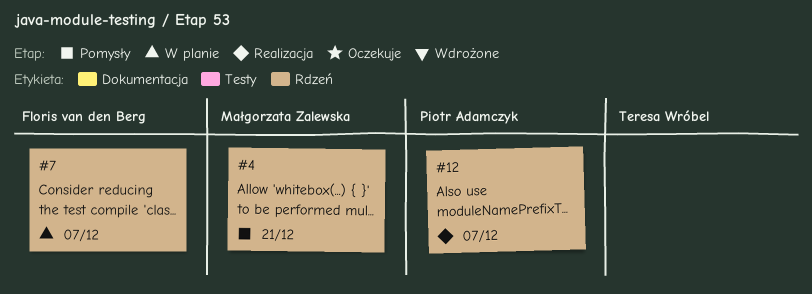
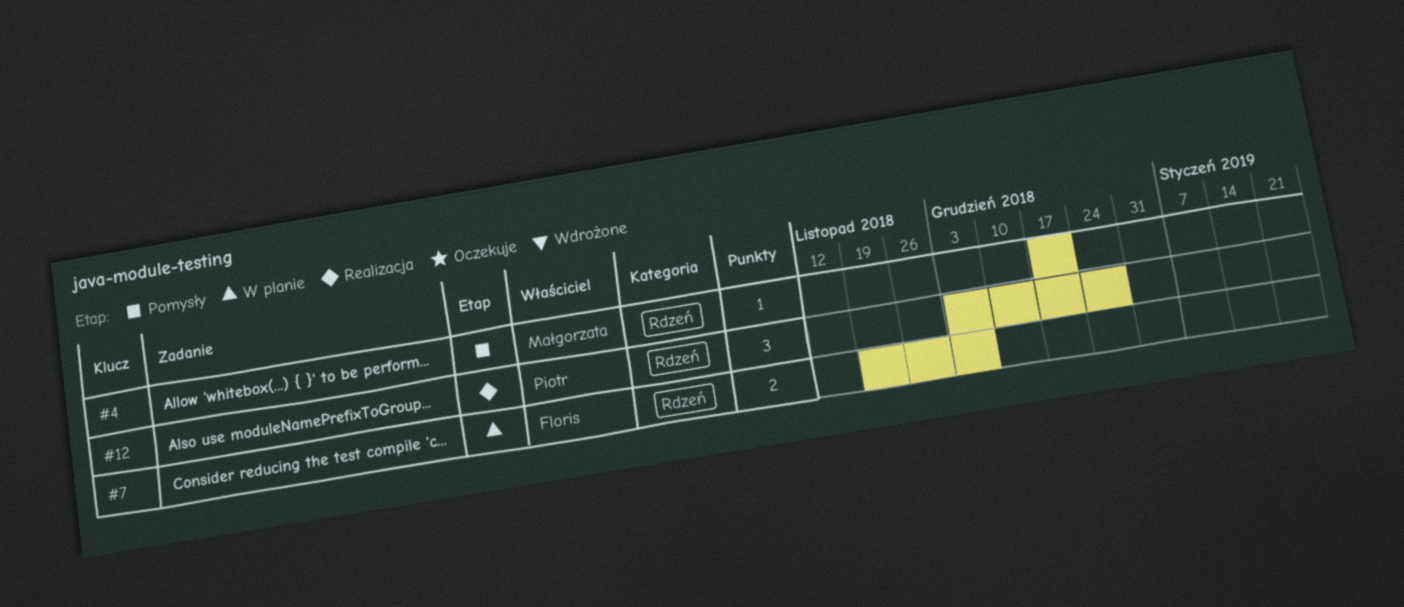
#12, due: Dec 7 -> Dec 28

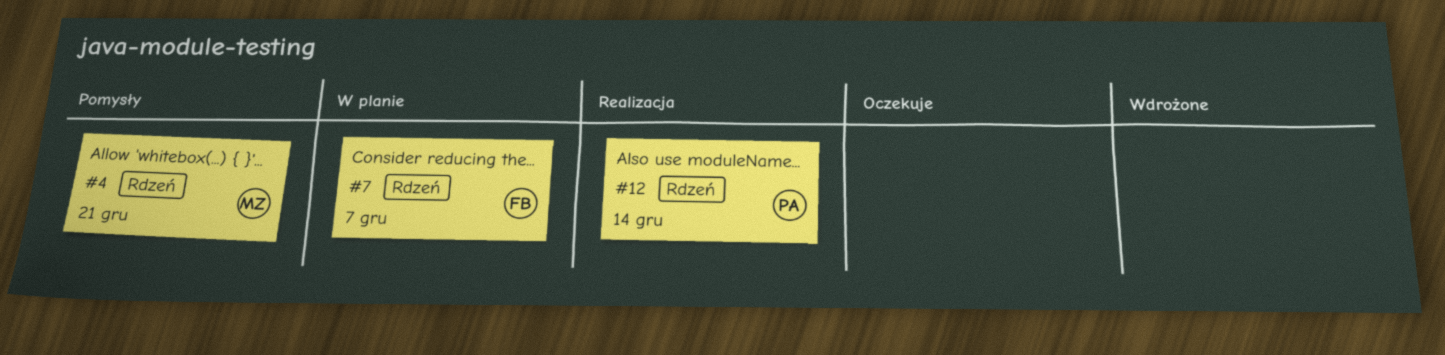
#12, due: Dec 28 -> Dec 14

